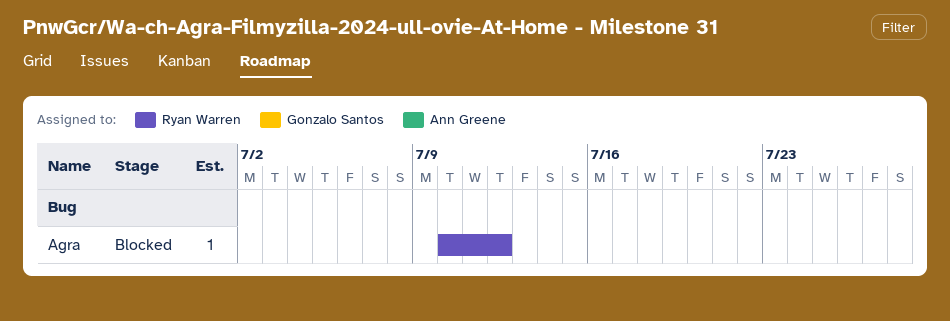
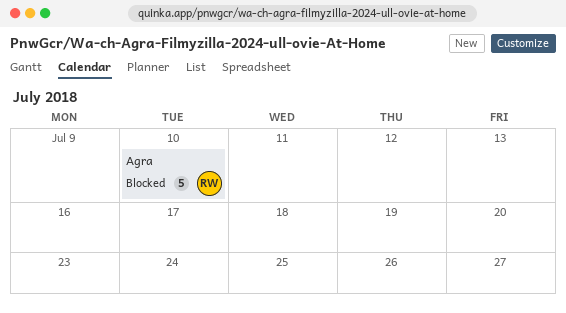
Agra, estimate: 1 -> 5
Agra, due: Jul 12 -> Jul 10

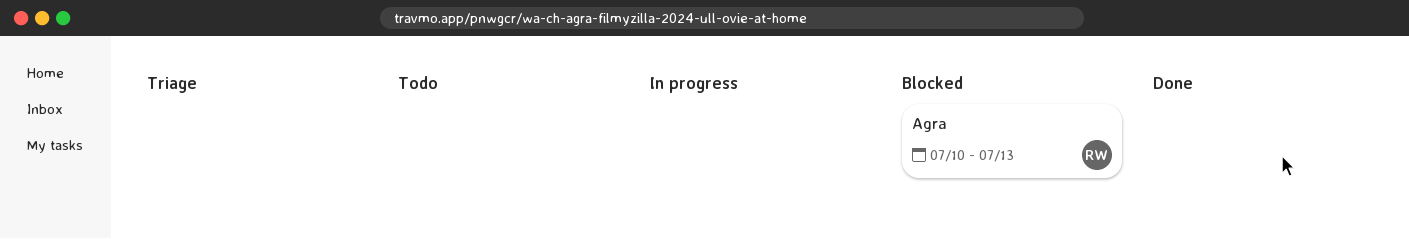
Agra, due: Jul 10 -> Jul 13

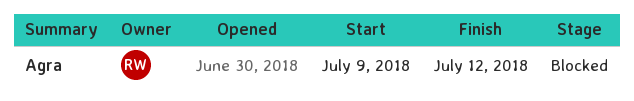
Agra, start: Jul 10 -> Jul 9
Agra, due: Jul 13 -> Jul 12

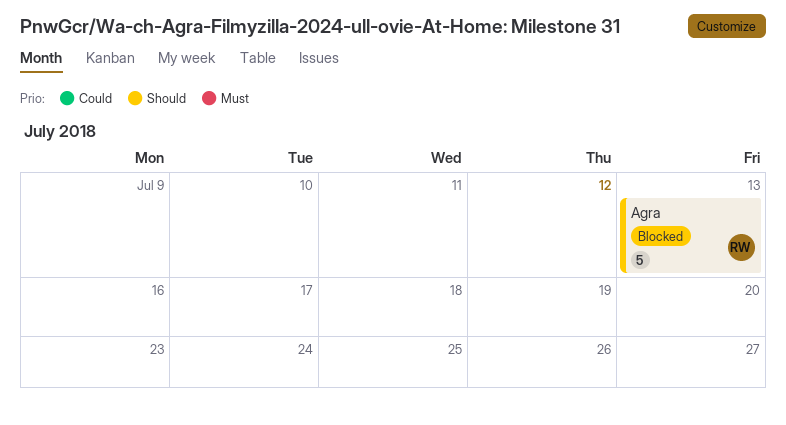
Agra, due: Jul 12 -> Jul 13

